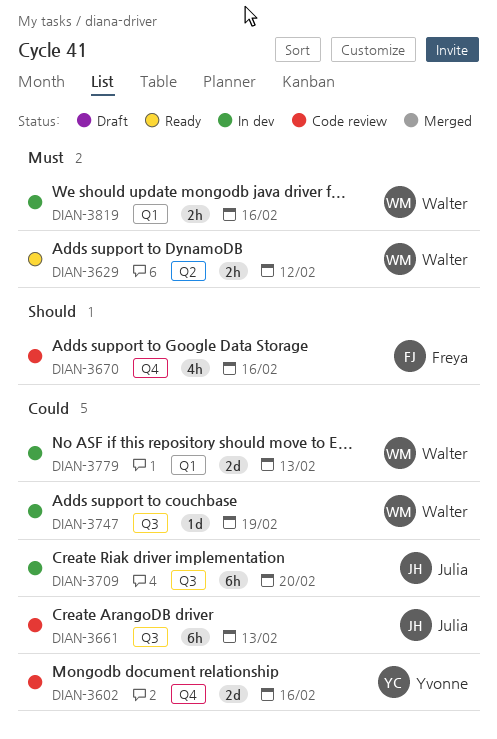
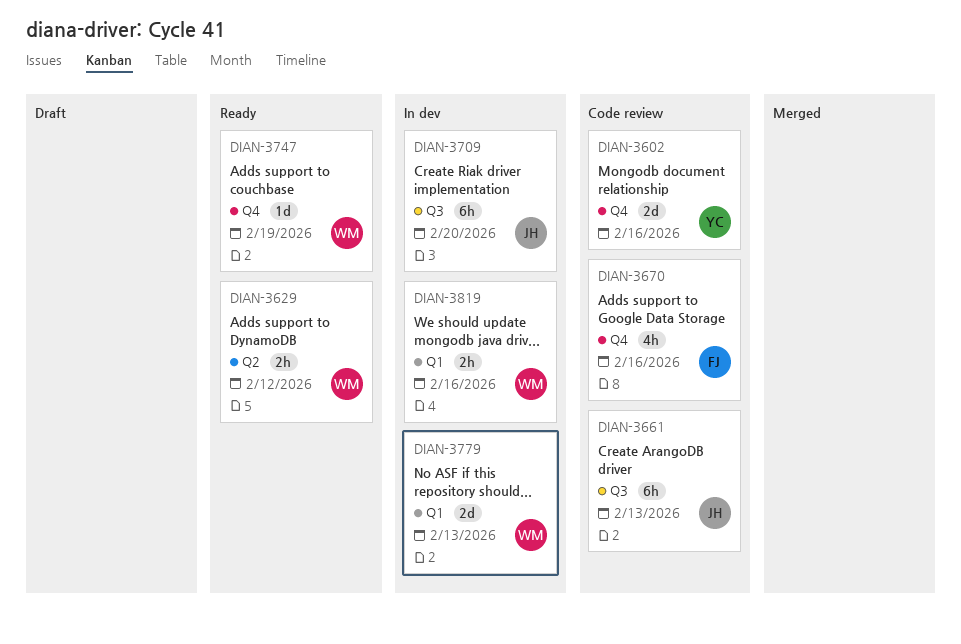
DIAN-3747, status: In dev -> Ready
DIAN-3747, label: Q3 -> Q4

